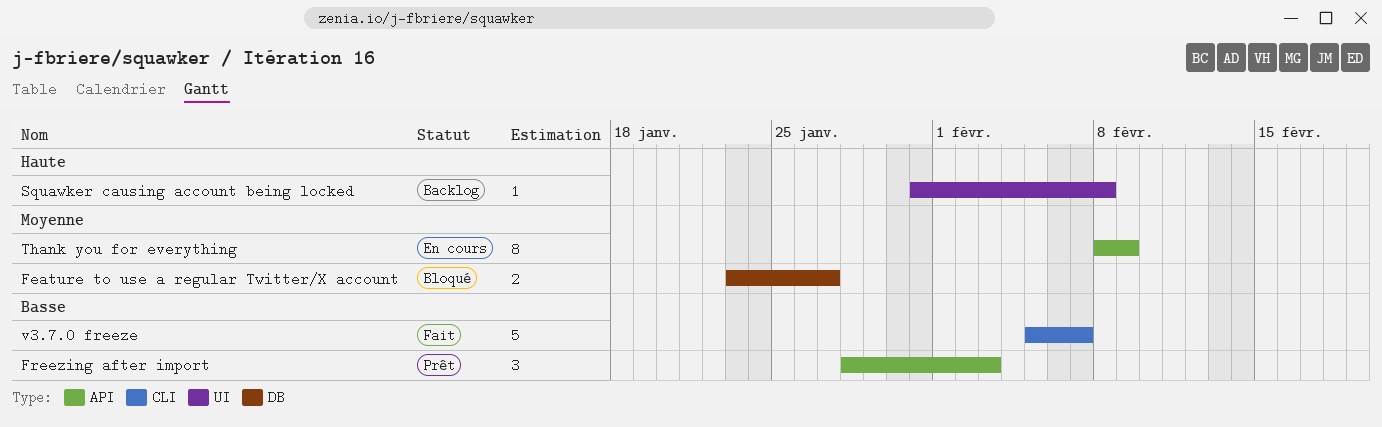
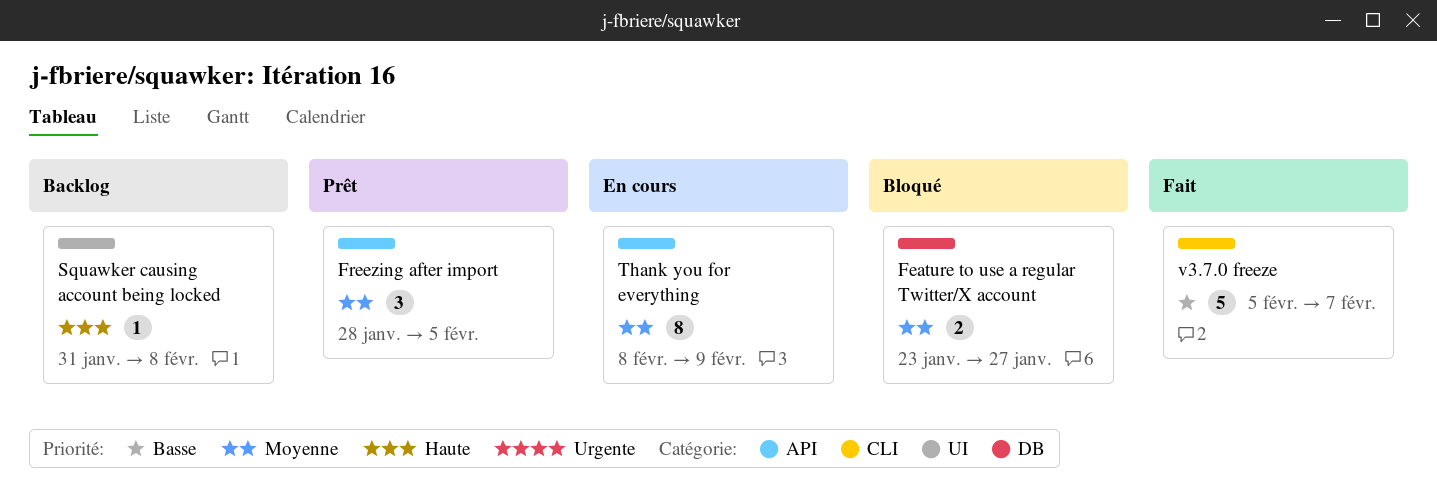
Freezing after import, priority: Basse -> Moyenne
Freezing after import, due: Feb 3 -> Feb 5

